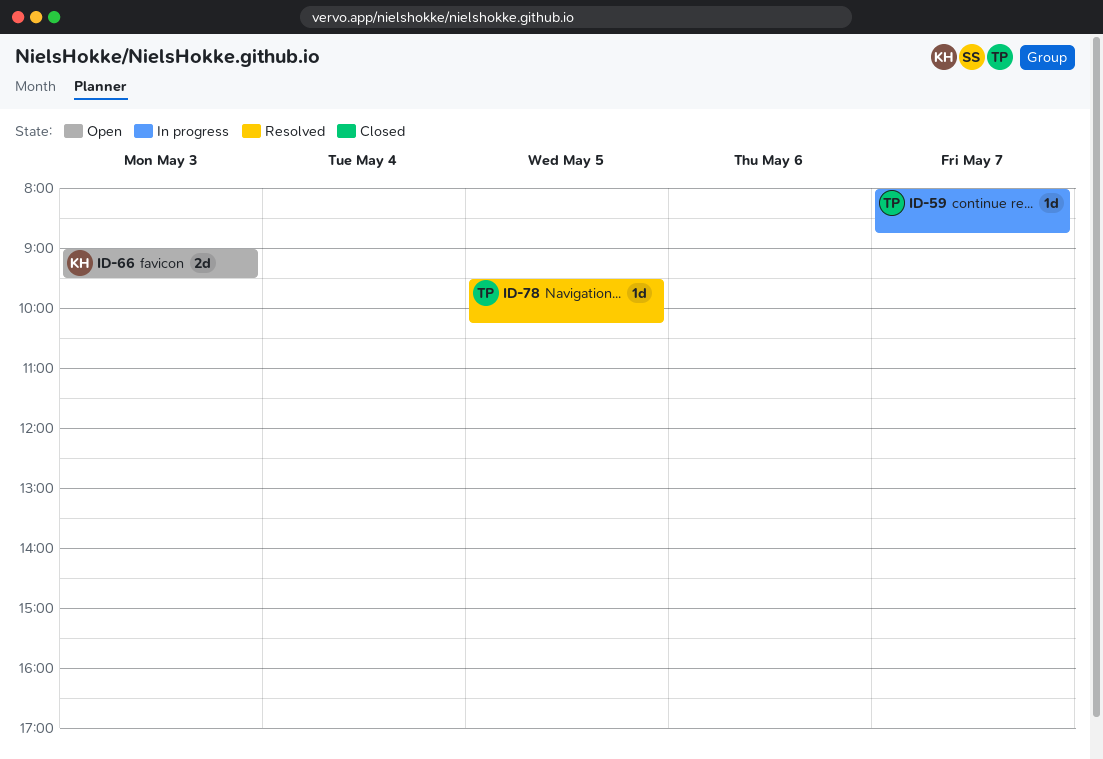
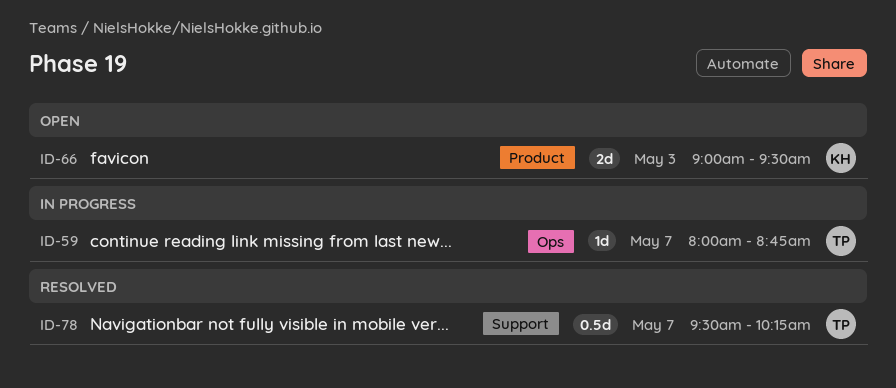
ID-78, estimate: 1d -> 0.5d
ID-78, day: May 5 -> May 7

